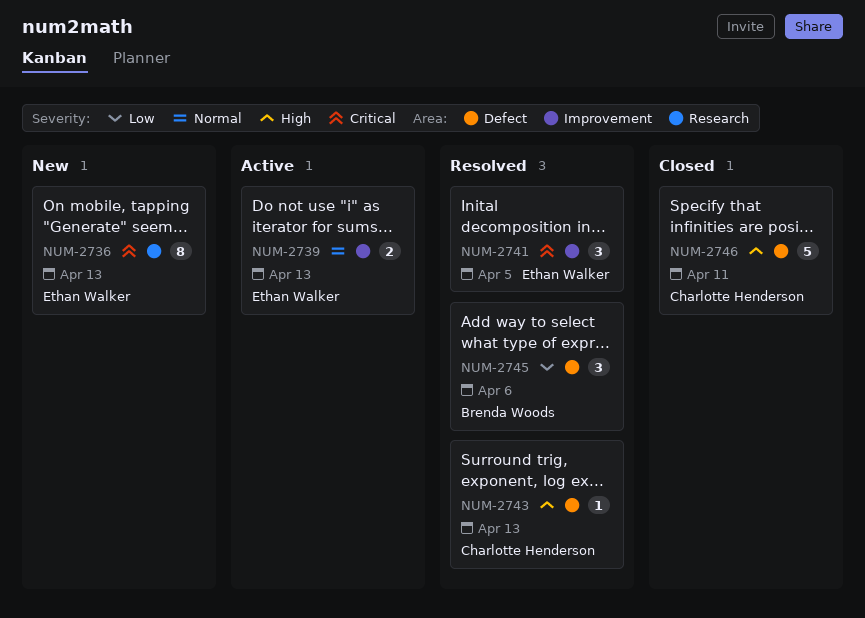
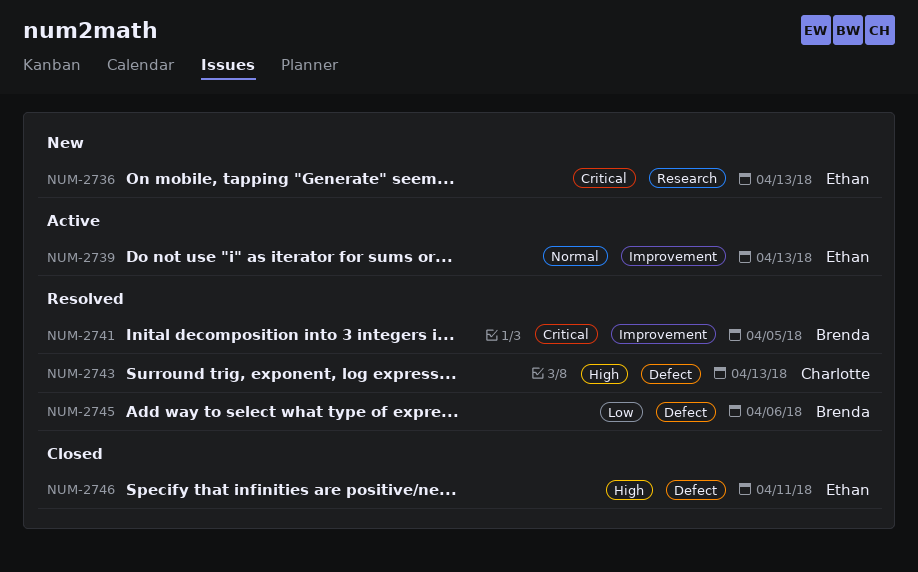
NUM-2741, owner: Ethan Walker -> Brenda Woods
NUM-2746, owner: Charlotte Henderson -> Ethan Walker

